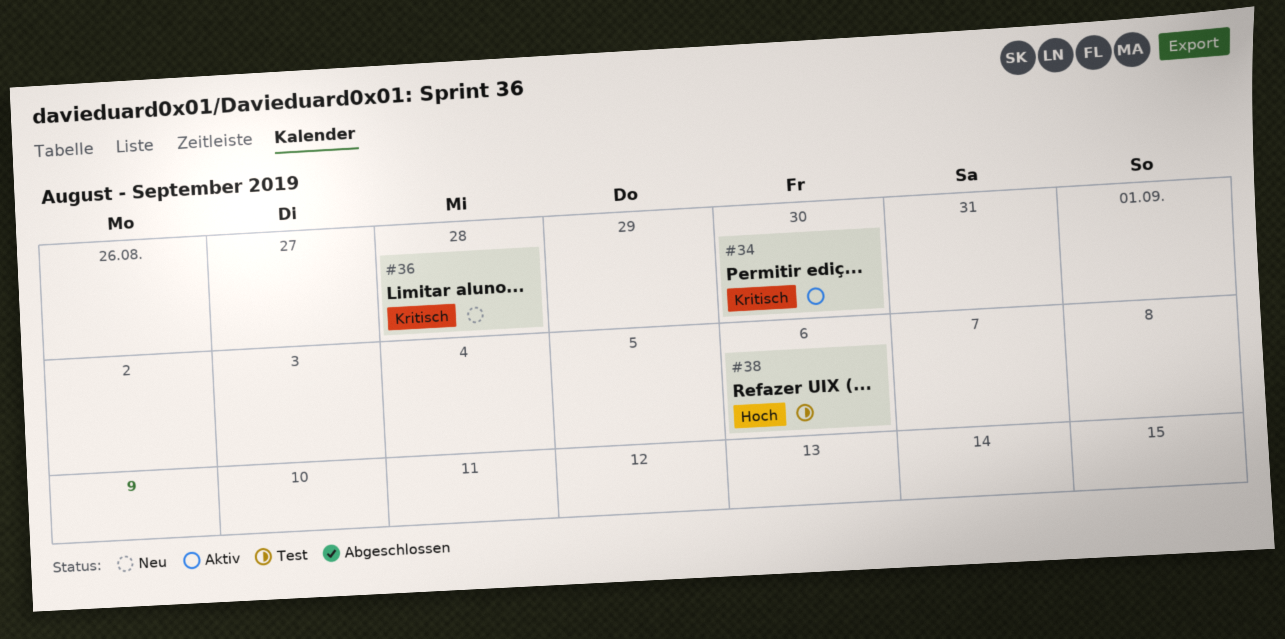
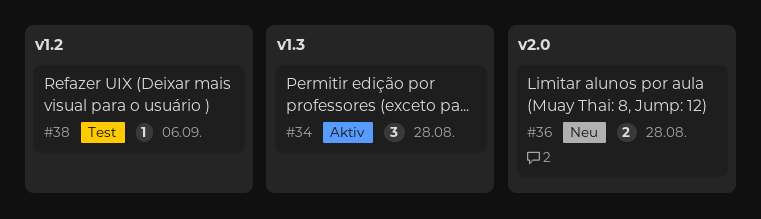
#34, due: Aug 30 -> Aug 28

